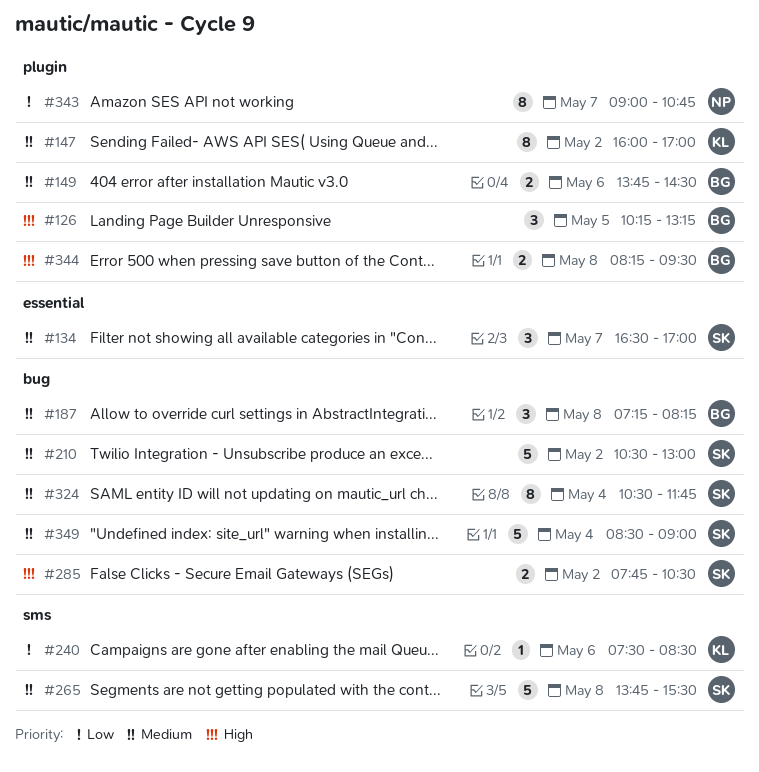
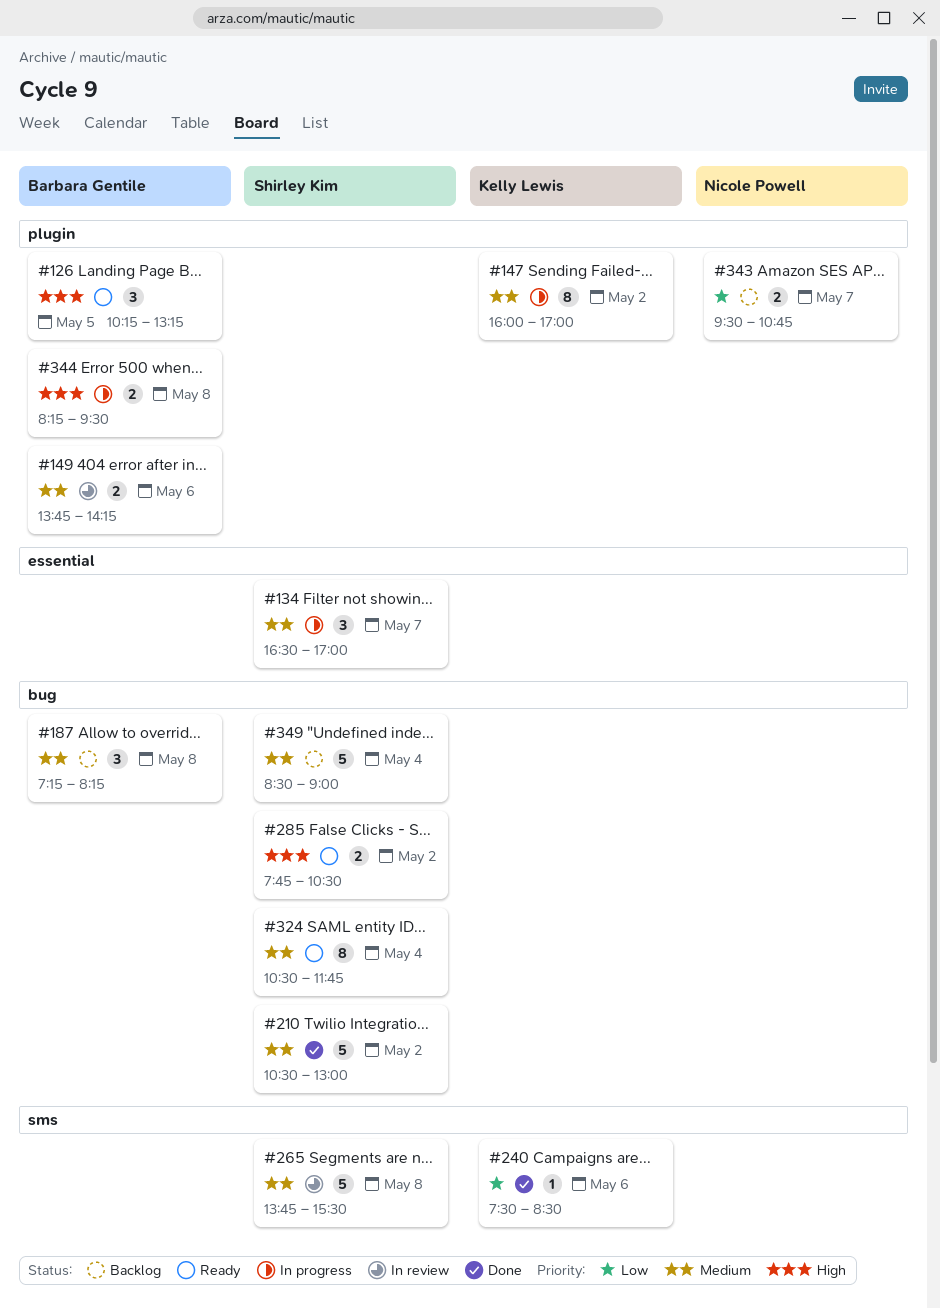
#149, ends: 14:30 -> 14:15
#343, estimate: 8 -> 2
#343, begins: 09:00 -> 09:30

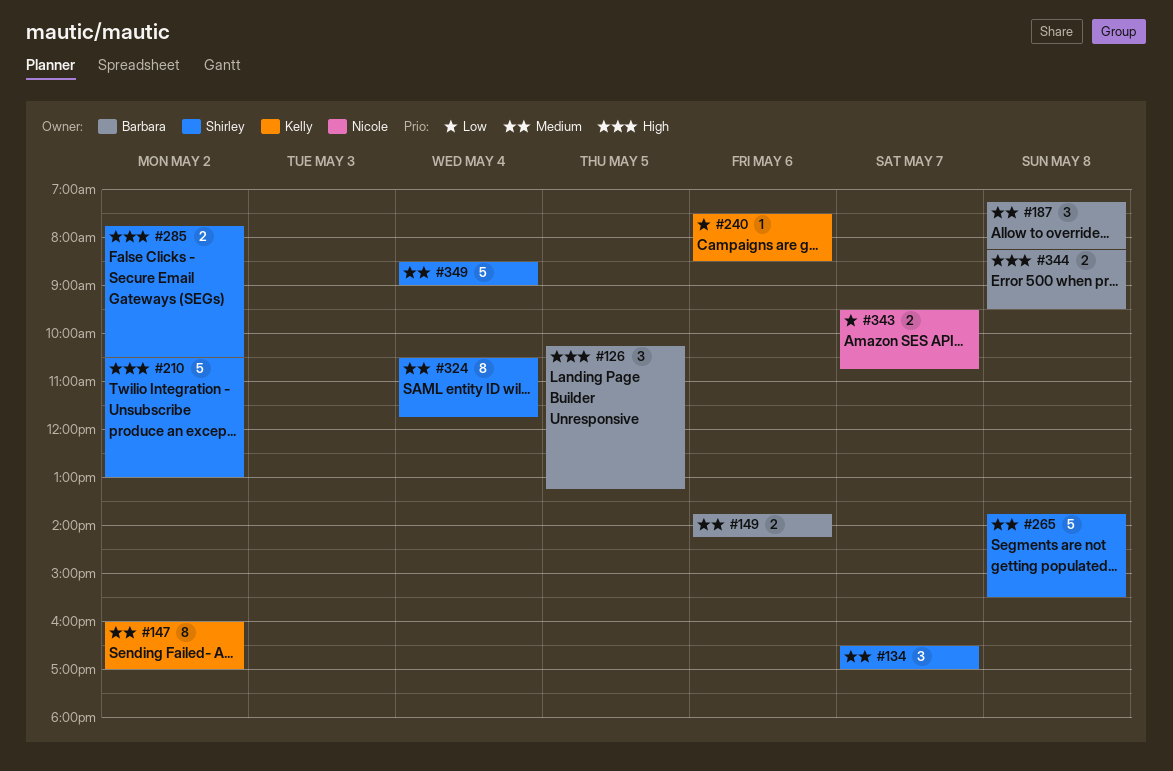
#210, priority: Medium -> High

